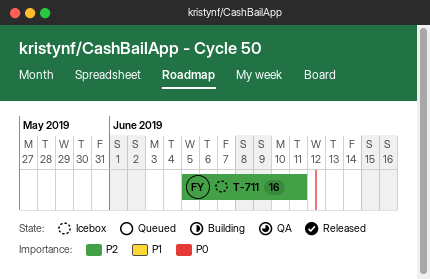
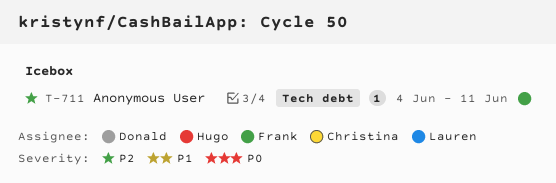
T-711, estimate: 16 -> 1
T-711, start: Jun 5 -> Jun 4

